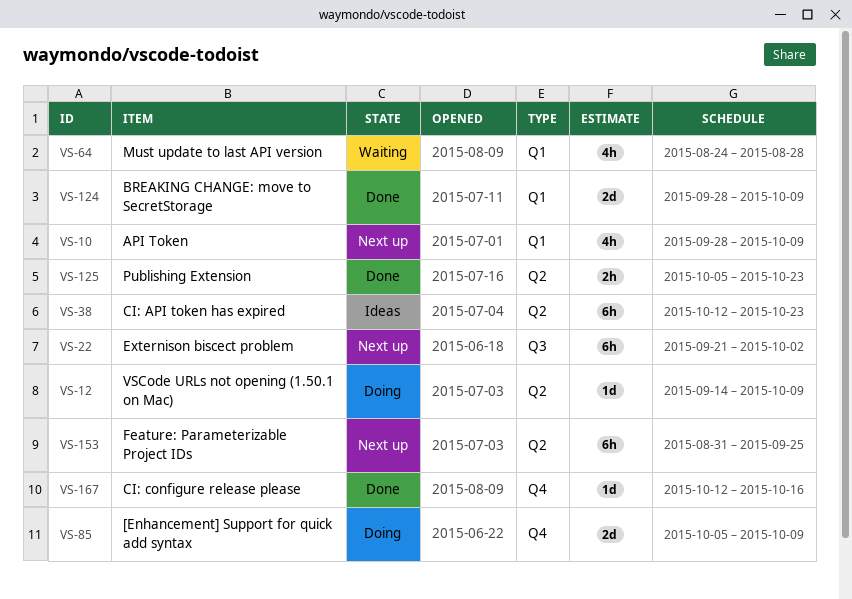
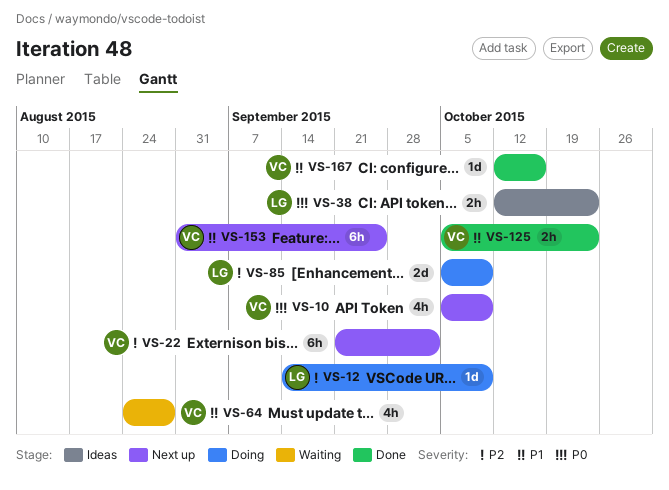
VS-10, start: Sep 28 -> Oct 5
VS-38, estimate: 6h -> 2h
VS-124: present -> none

